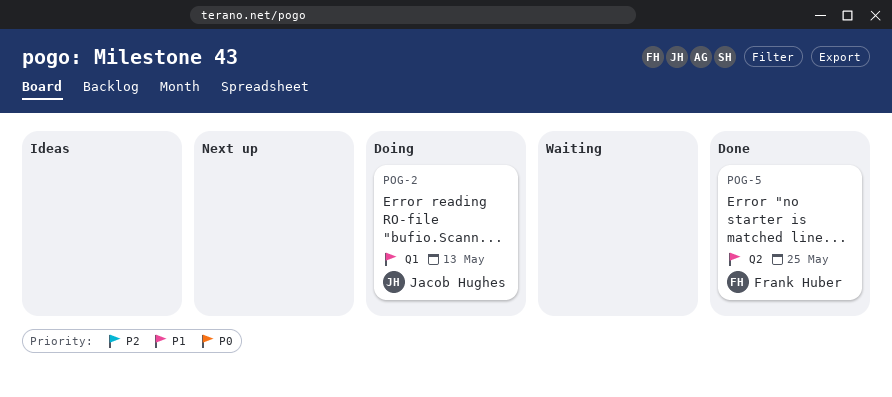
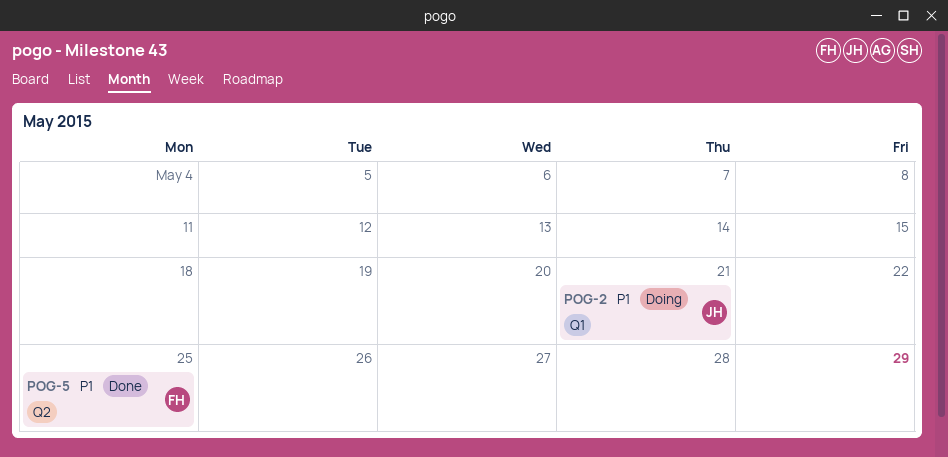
POG-2, due: May 13 -> May 21

